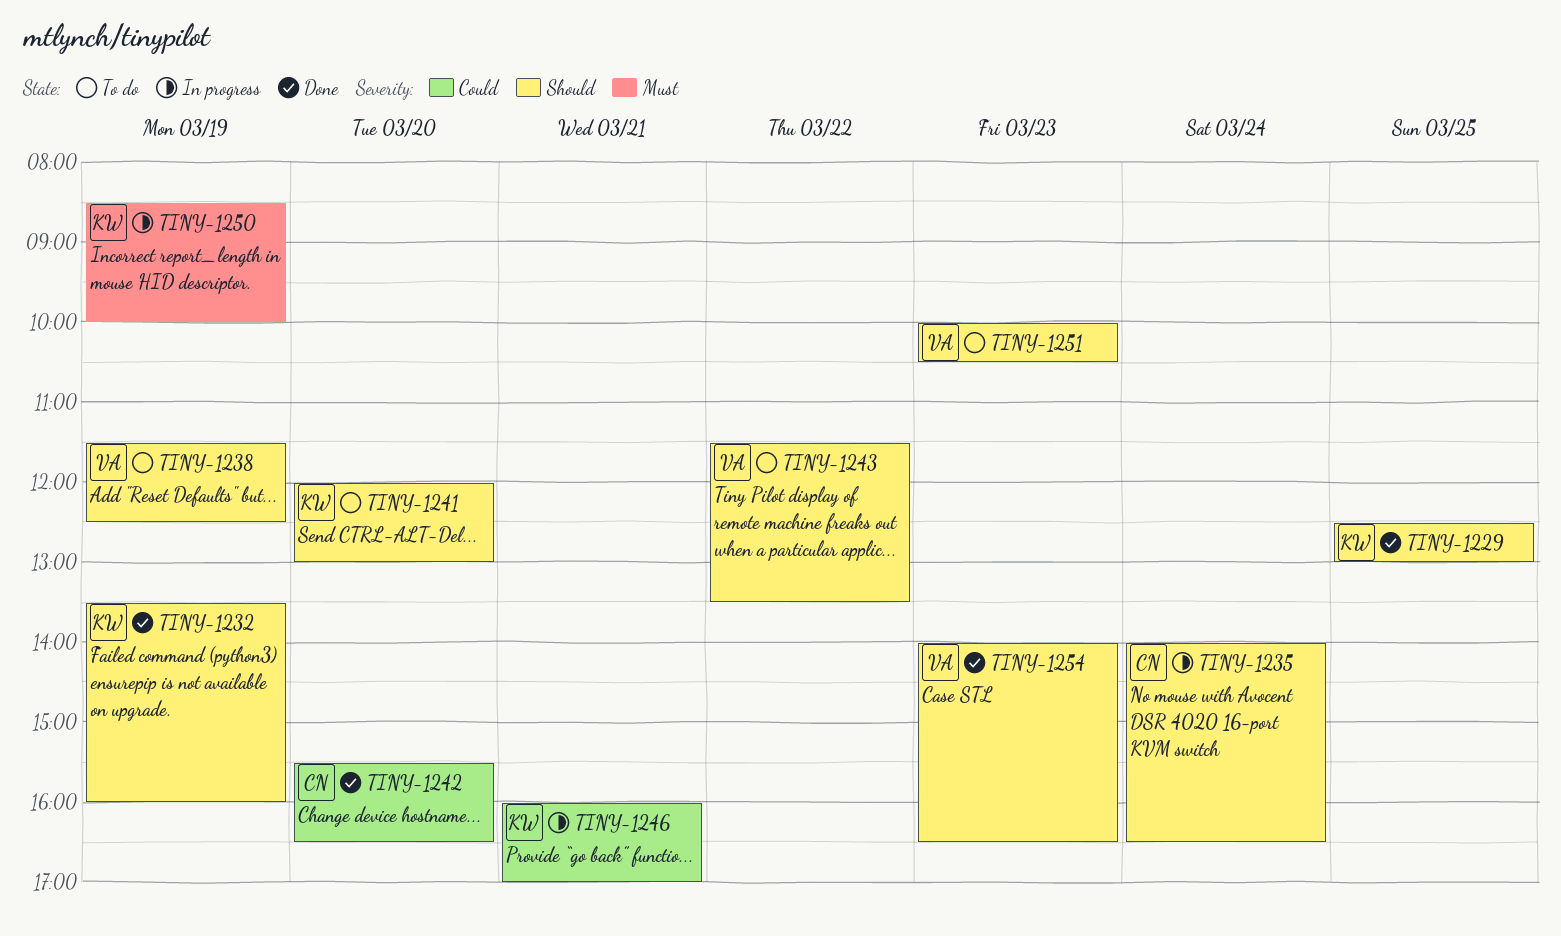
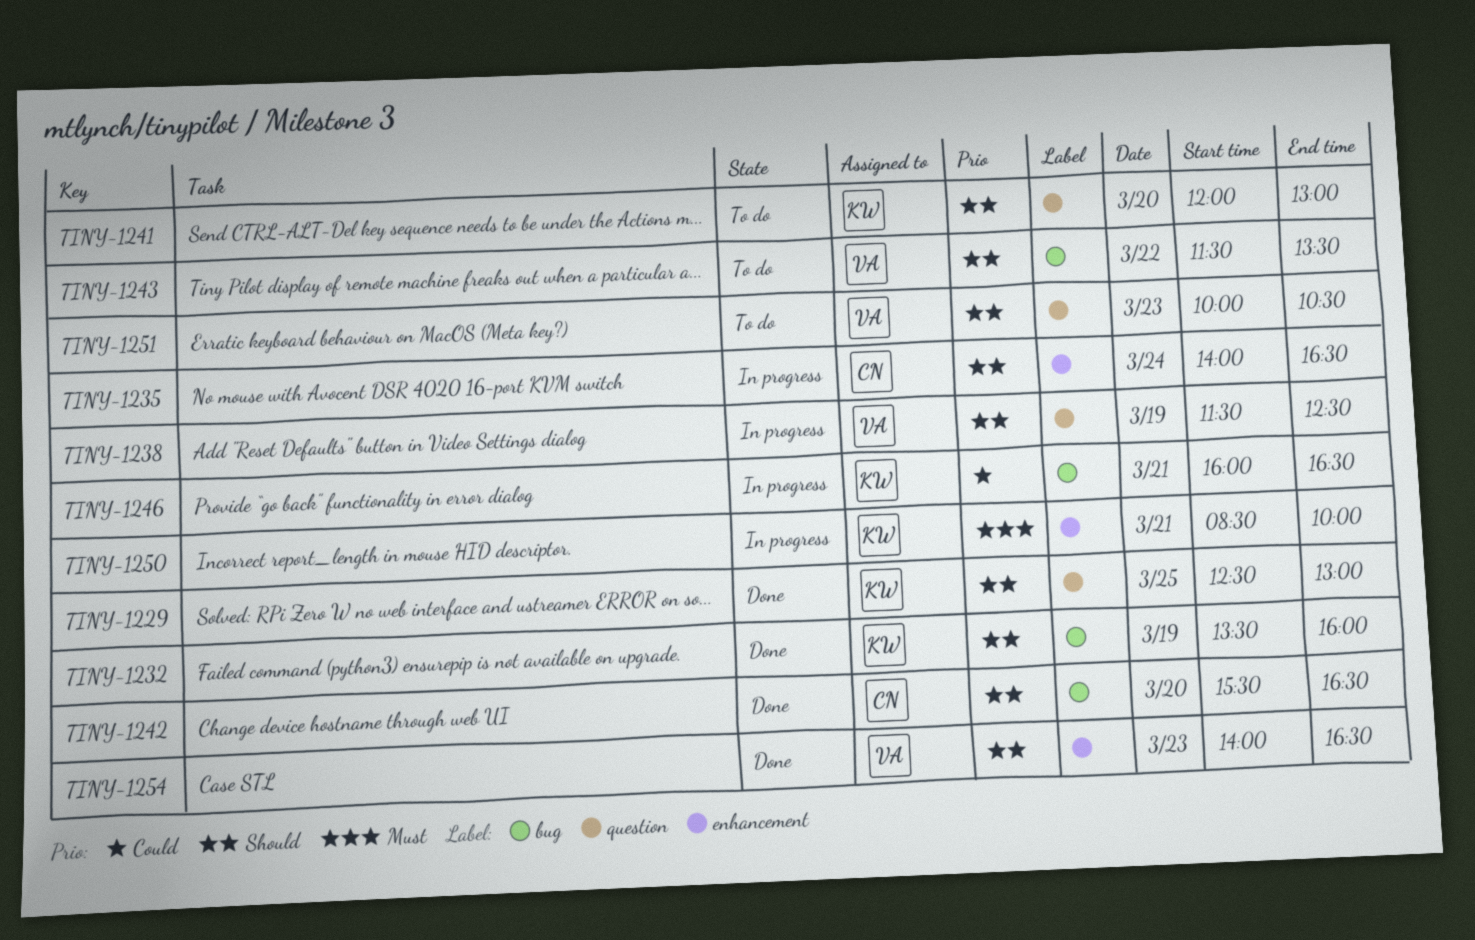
TINY-1238, status: To do -> In progress
TINY-1242, priority: Could -> Should
TINY-1246, ends: 17:00 -> 16:30
TINY-1250, day: Mar 19 -> Mar 21

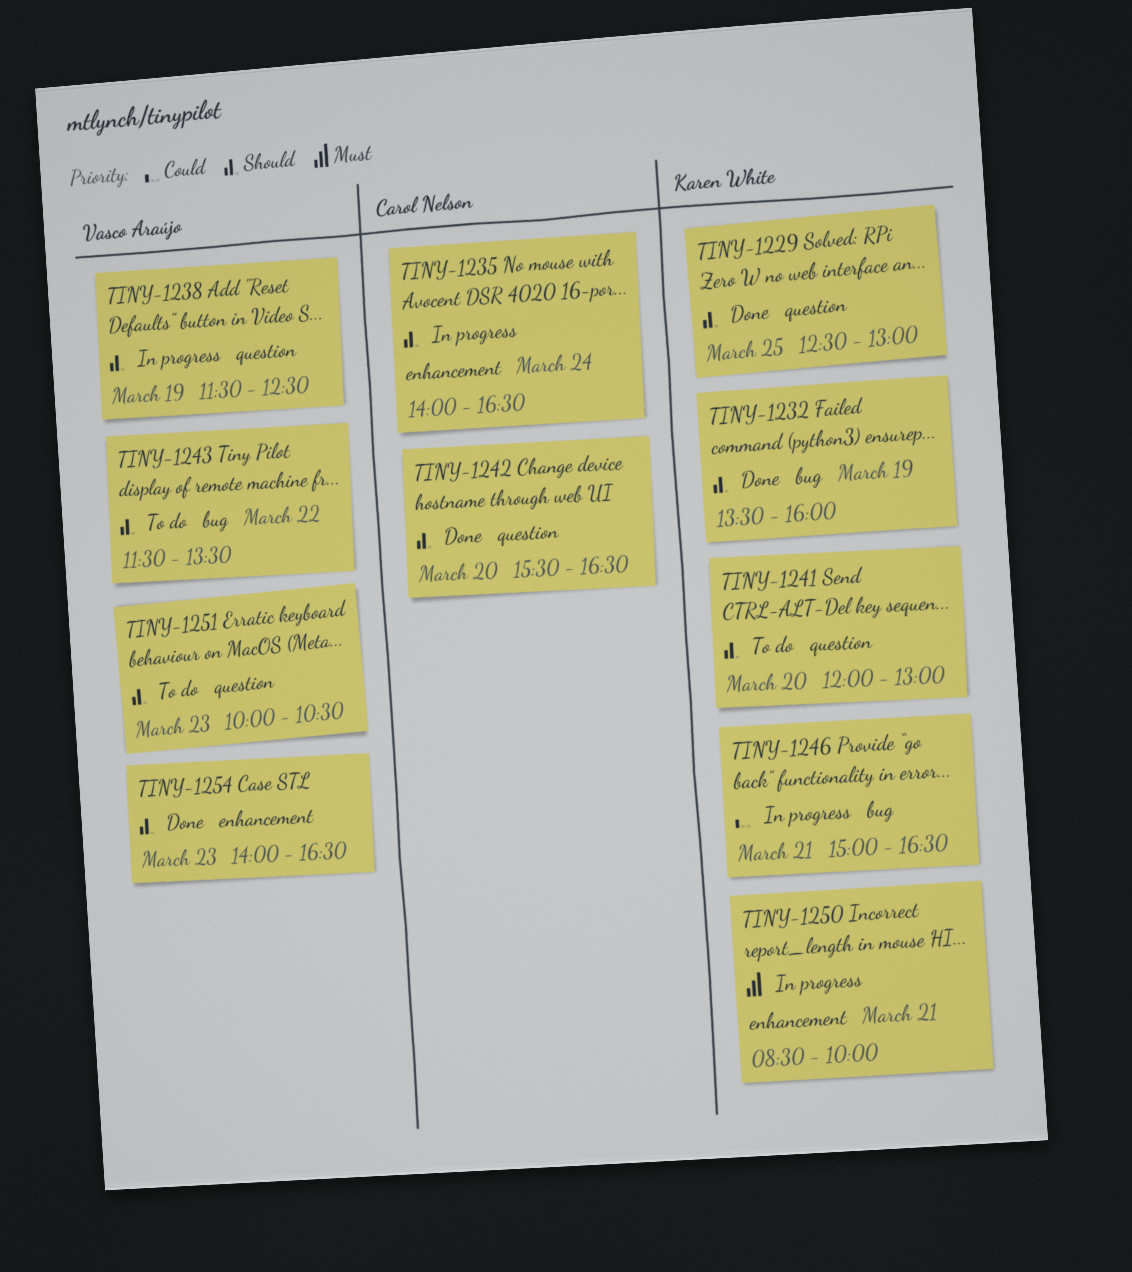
TINY-1242, label: bug -> question
TINY-1246, begins: 16:00 -> 15:00

